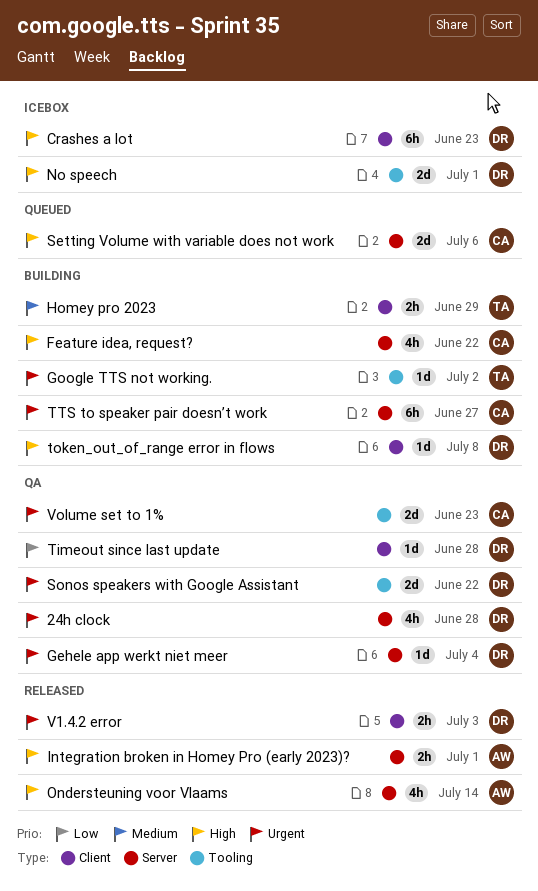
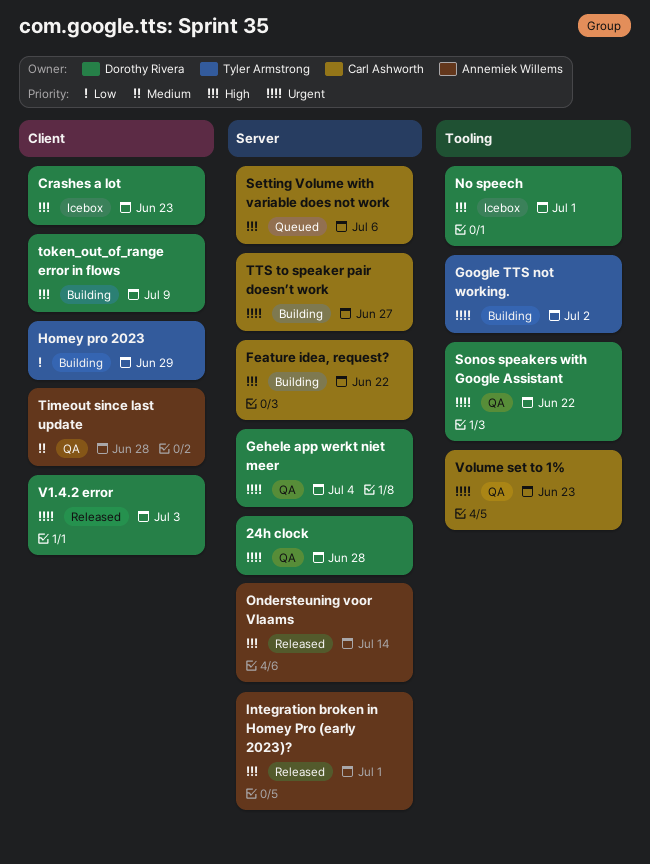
Homey pro 2023, priority: Medium -> Low
Timeout since last update, owner: Dorothy Rivera -> Annemiek Willems
Timeout since last update, priority: Low -> Medium
token_out_of_range error in flows, due: Jul 8 -> Jul 9

